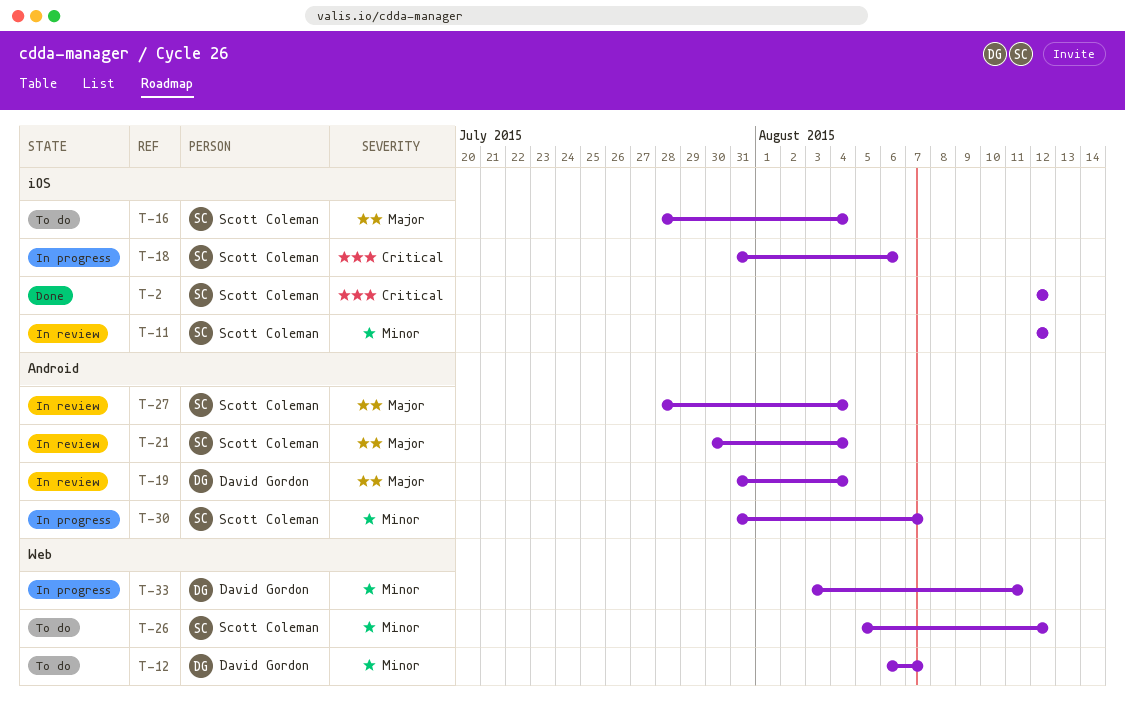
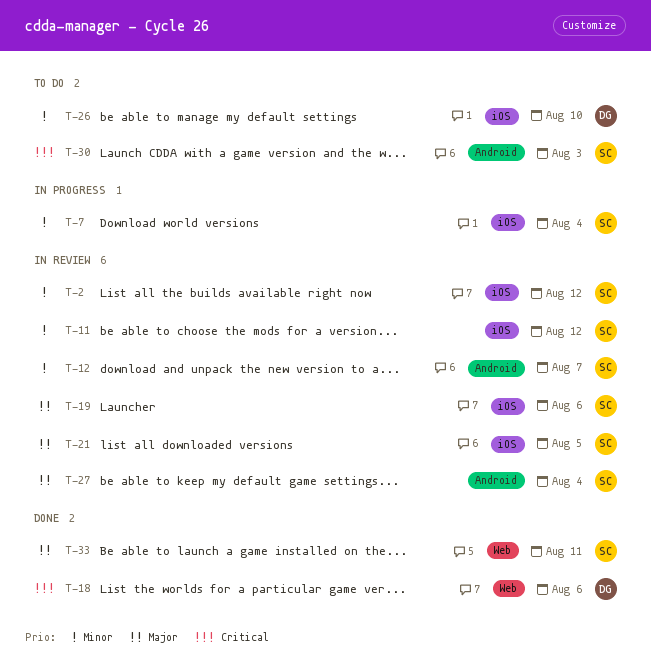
T-2, status: Done -> In review
T-2, priority: Critical -> Minor
T-7: none -> present
T-12, status: To do -> In review
T-12, owner: David Gordon -> Scott Coleman
T-12, label: Web -> Android
T-16: present -> none
T-18, status: In progress -> Done
T-18, owner: Scott Coleman -> David Gordon
T-18, label: iOS -> Web
T-19, owner: David Gordon -> Scott Coleman
T-19, label: Android -> iOS
T-19, due: Aug 4 -> Aug 6
T-21, label: Android -> iOS
T-21, due: Aug 4 -> Aug 5
T-26, owner: Scott Coleman -> David Gordon
T-26, label: Web -> iOS
T-26, due: Aug 12 -> Aug 10
T-30, status: In progress -> To do
T-30, priority: Minor -> Critical
T-30, due: Aug 7 -> Aug 3
T-33, status: In progress -> Done
T-33, owner: David Gordon -> Scott Coleman
T-33, priority: Minor -> Major

